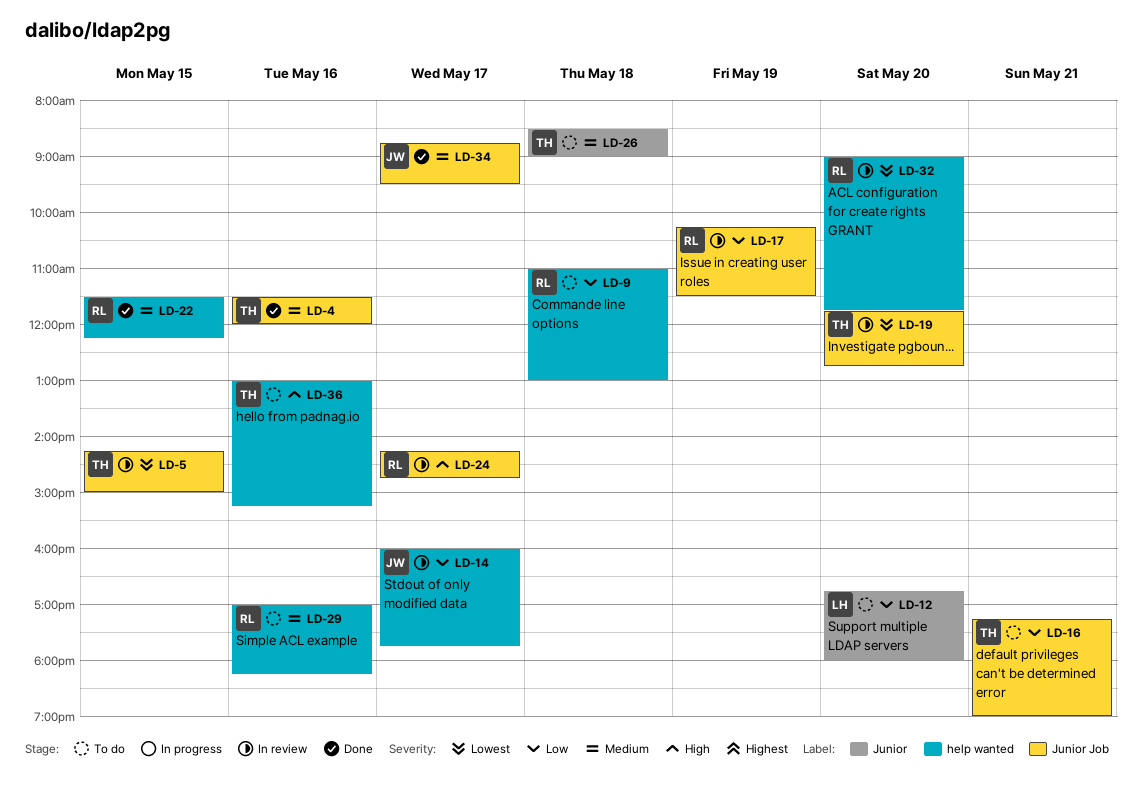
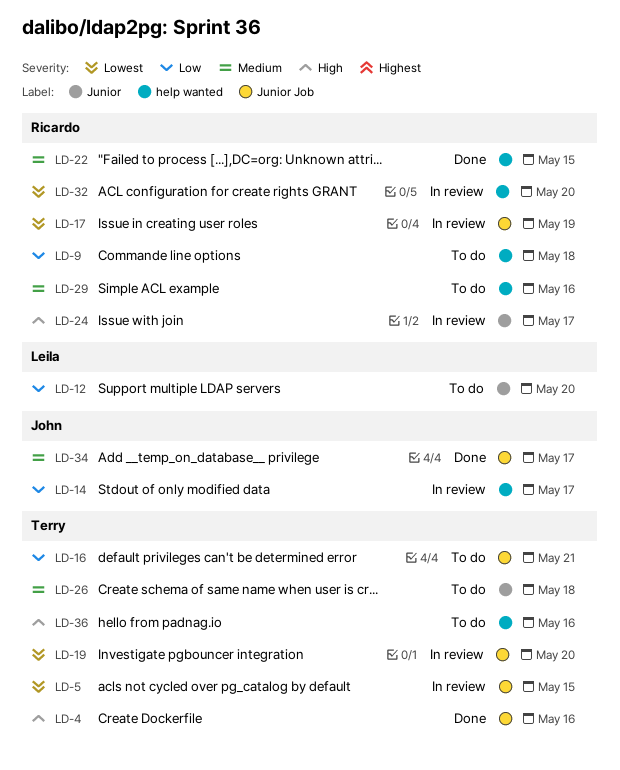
LD-4, priority: Medium -> High
LD-17, priority: Low -> Lowest
LD-24, label: Junior Job -> Junior

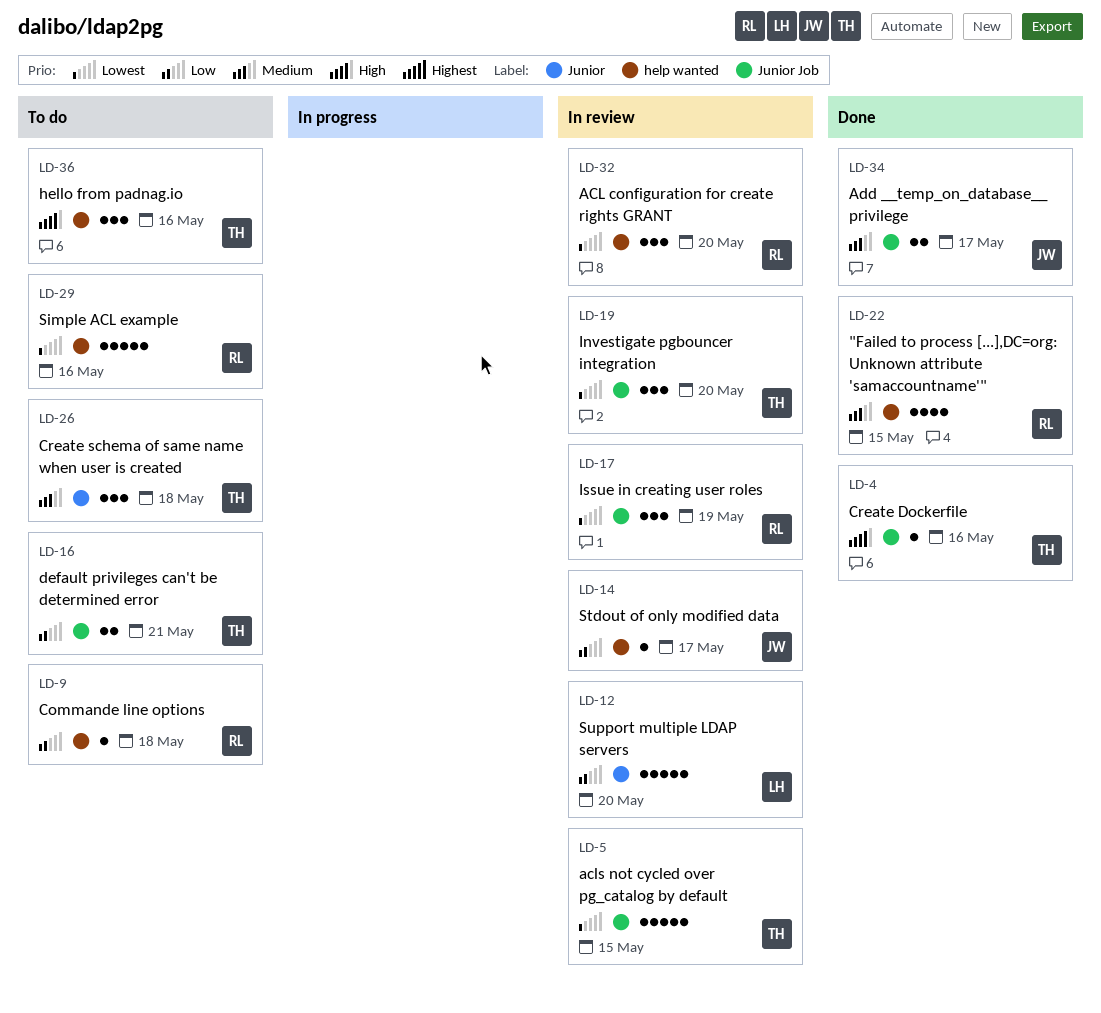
LD-12, status: To do -> In review
LD-24: present -> none
LD-29, priority: Medium -> Lowest

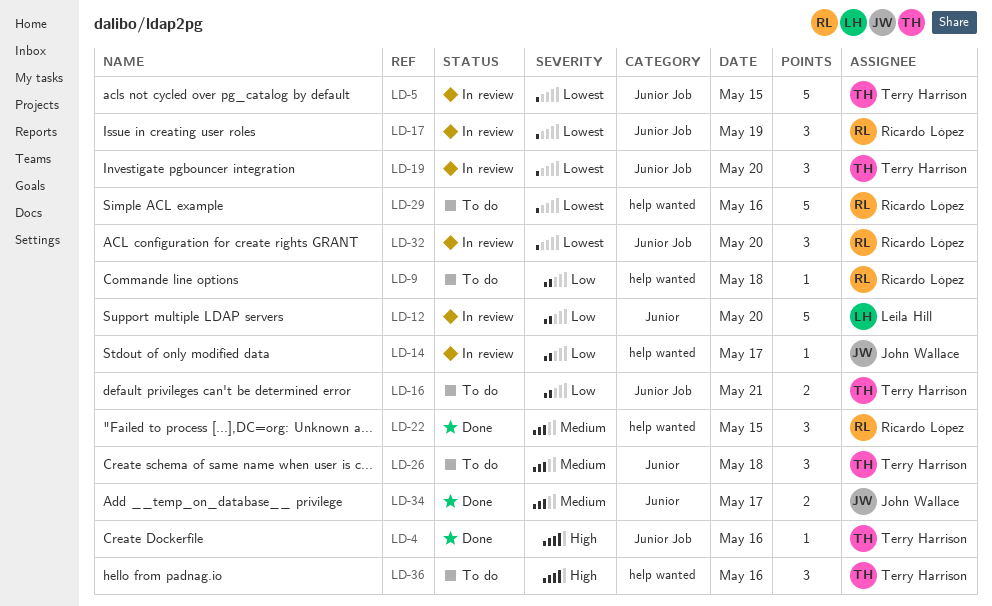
LD-22, estimate: 4 -> 3
LD-32, label: help wanted -> Junior Job
LD-34, label: Junior Job -> Junior

